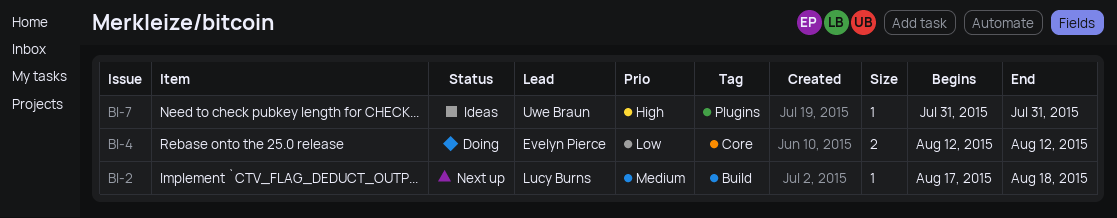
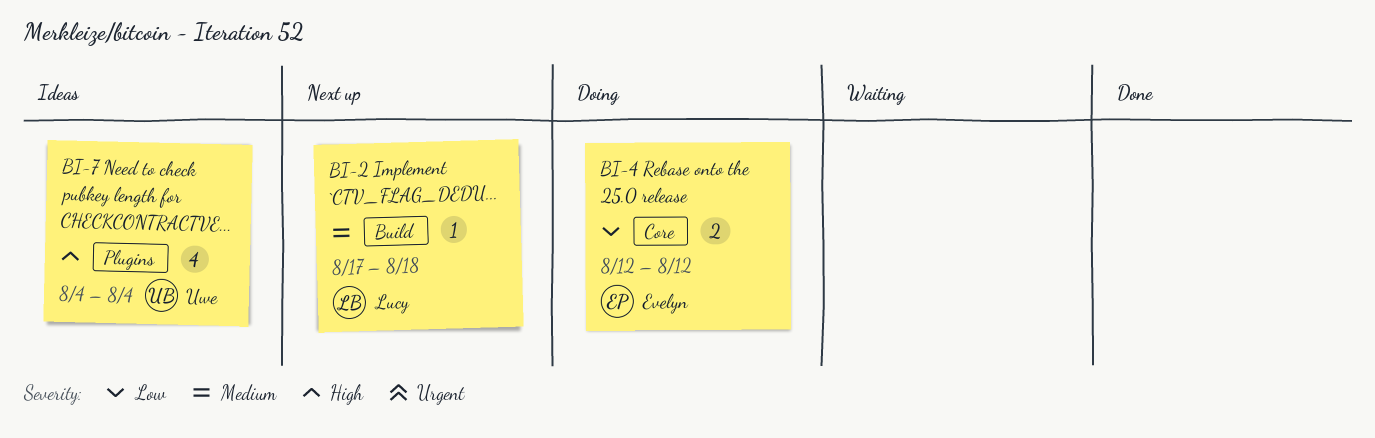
BI-7, estimate: 1 -> 4
BI-7, start: Jul 31 -> Aug 4
BI-7, due: Jul 31 -> Aug 4

